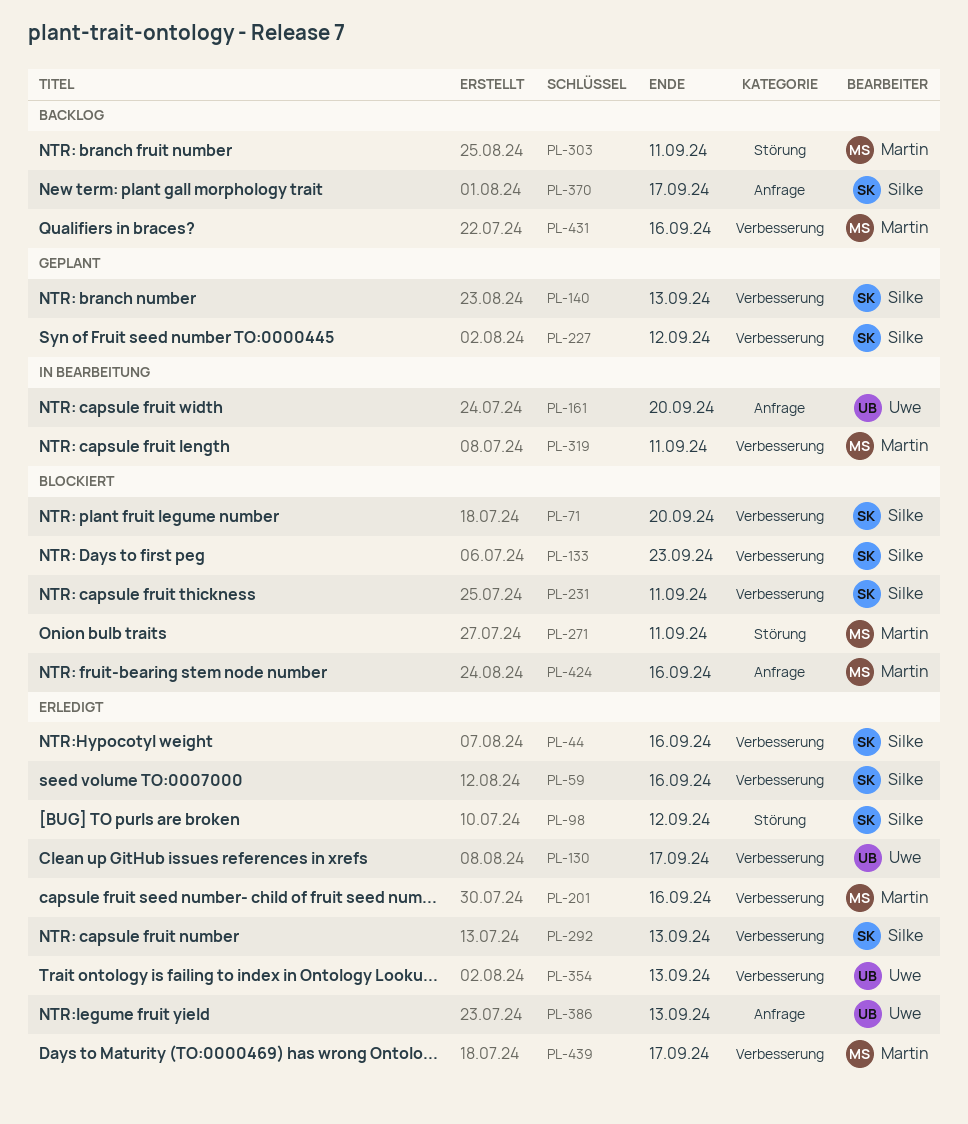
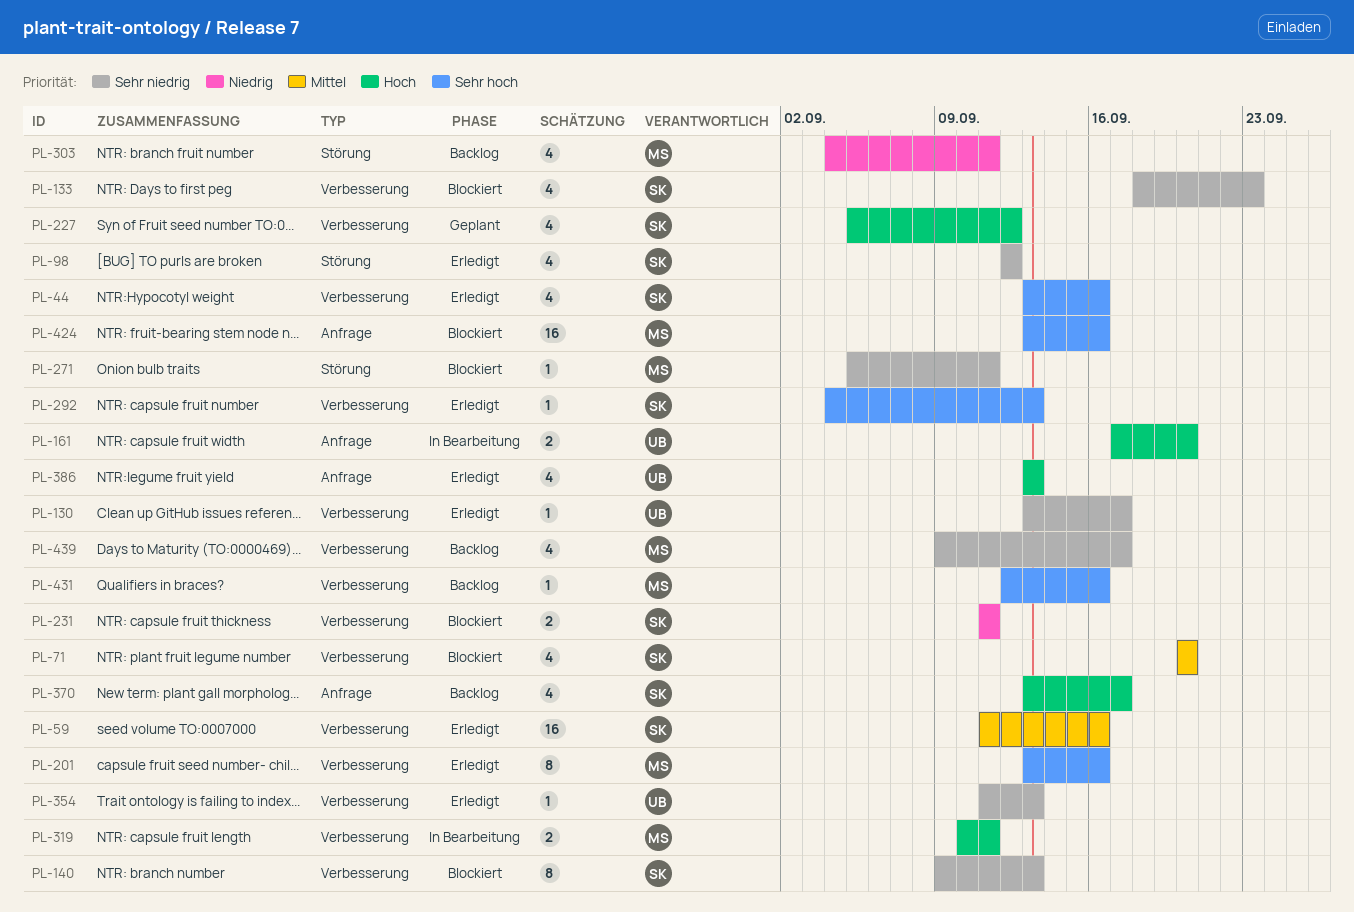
PL-140, status: Geplant -> Blockiert
PL-439, status: Erledigt -> Backlog

